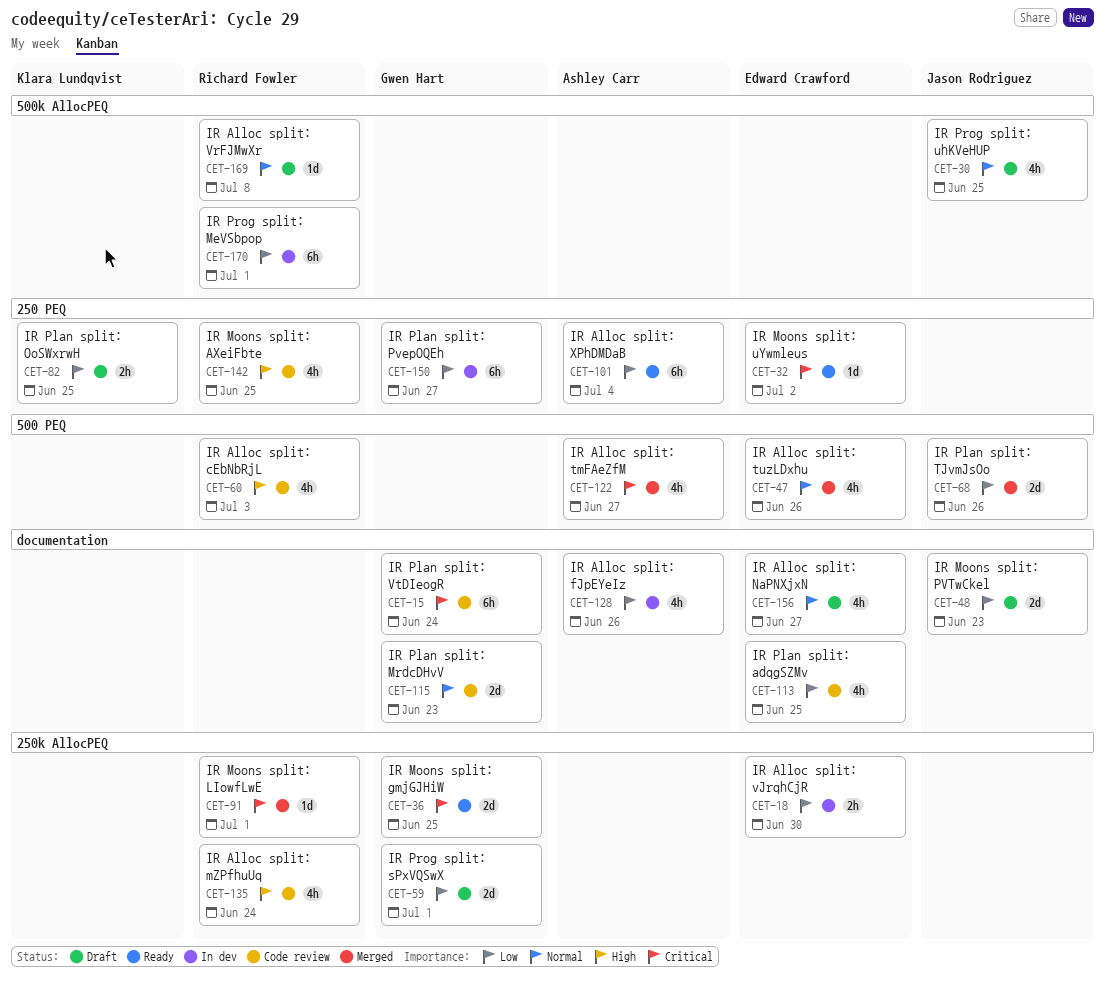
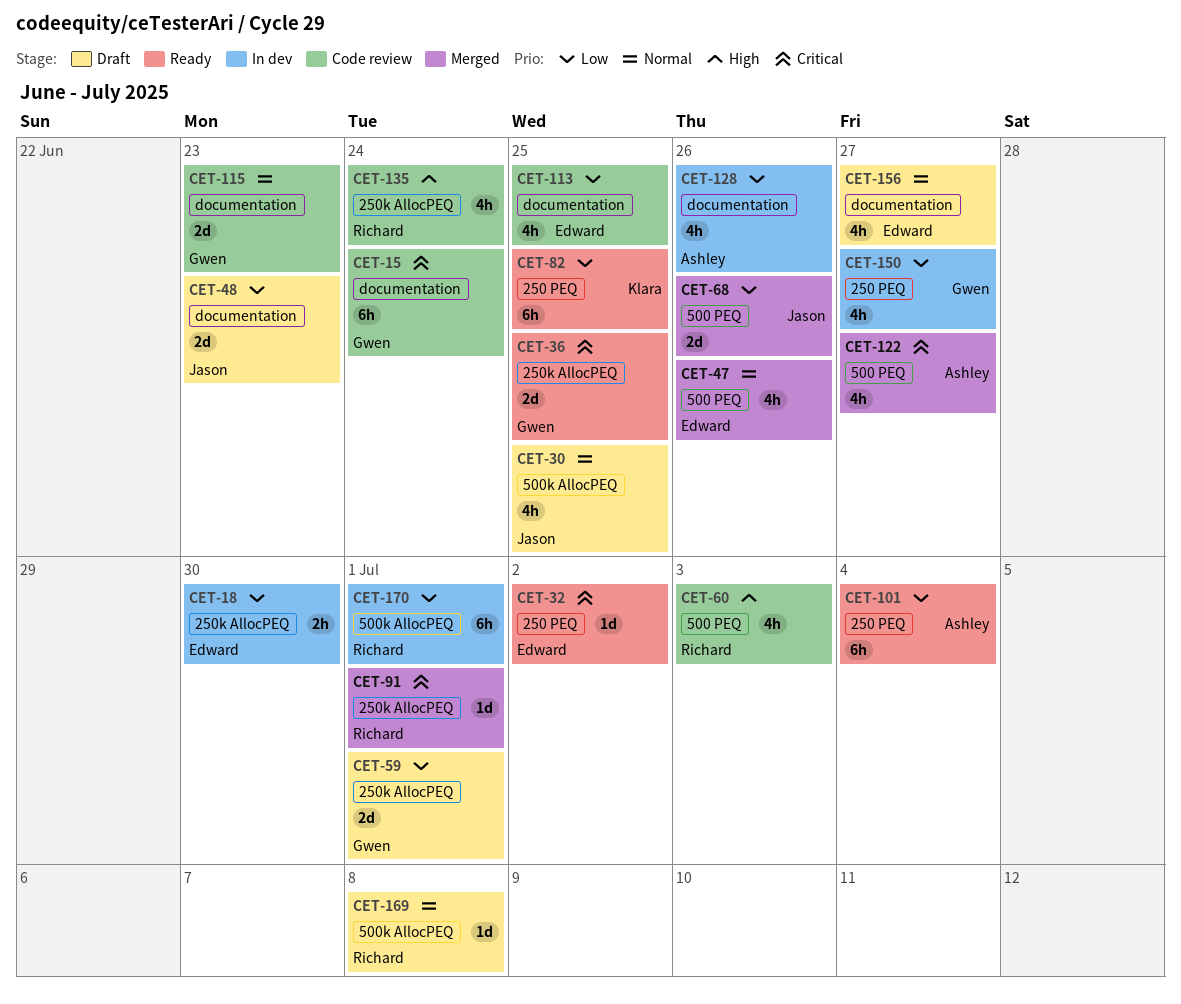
CET-82, status: Draft -> Ready
CET-82, estimate: 2h -> 6h
CET-142: present -> none
CET-150, estimate: 6h -> 4h

